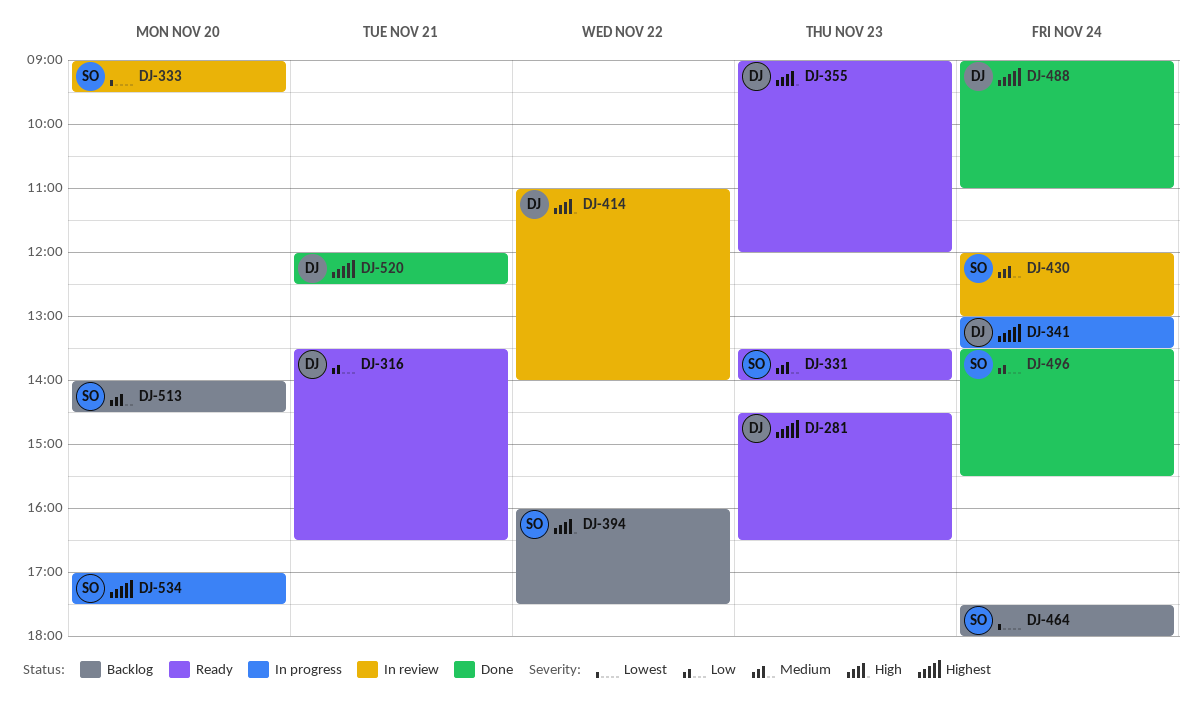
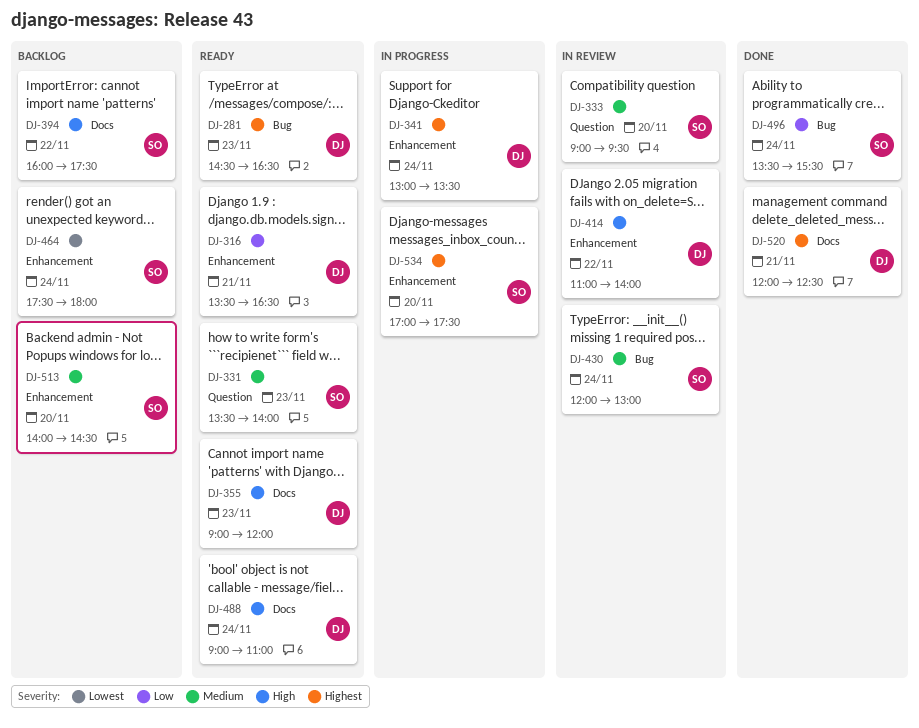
DJ-333, priority: Lowest -> Medium
DJ-488, status: Done -> Ready
DJ-488, priority: Highest -> High

